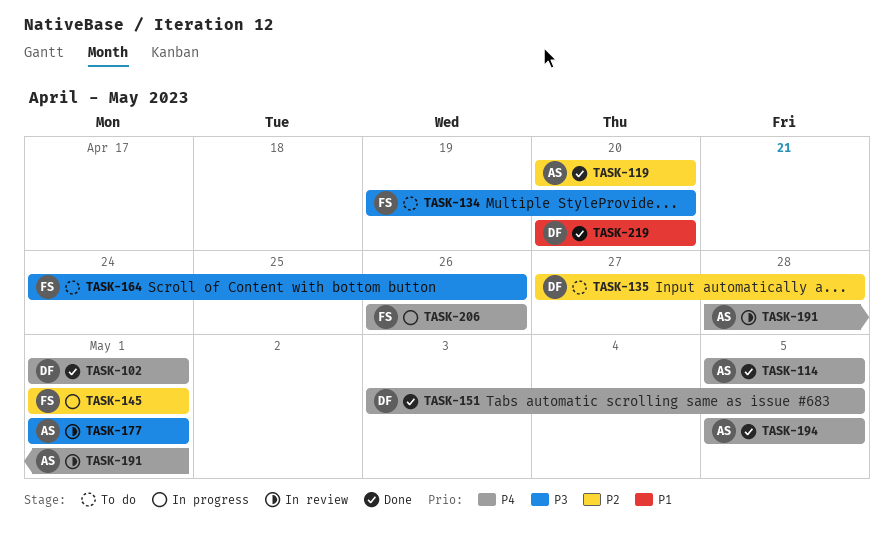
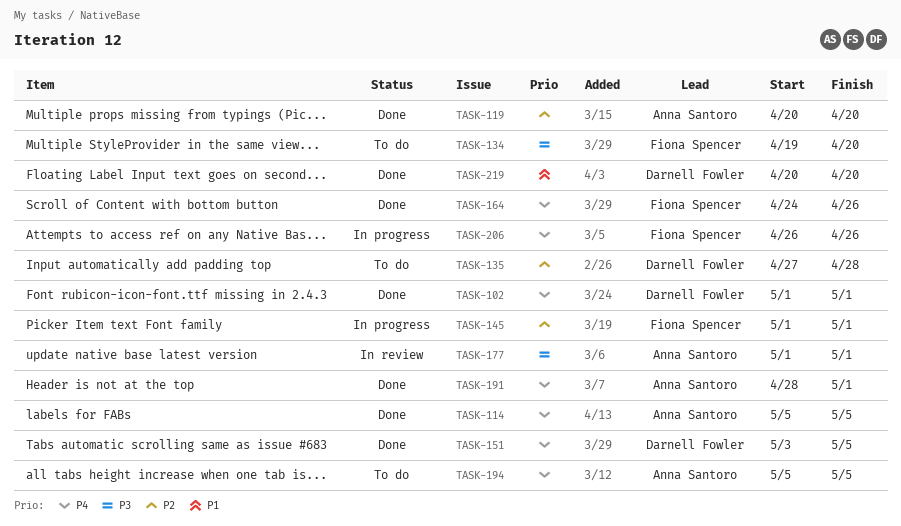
TASK-164, status: To do -> Done
TASK-164, priority: P3 -> P4
TASK-191, status: In review -> Done
TASK-194, status: Done -> To do

